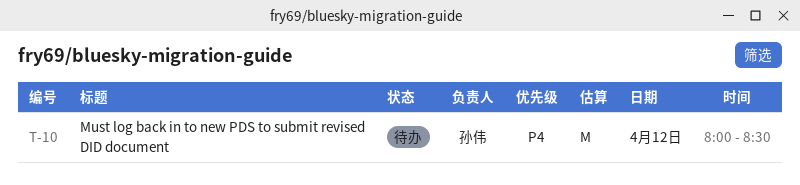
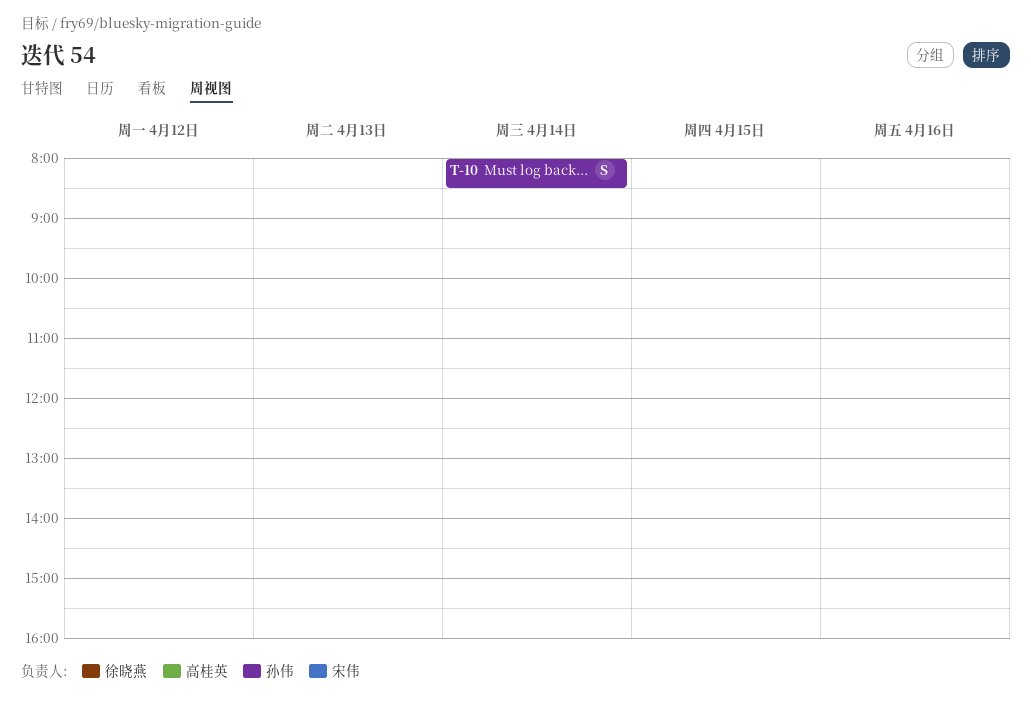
T-10, estimate: M -> S
T-10, day: Apr 12 -> Apr 14

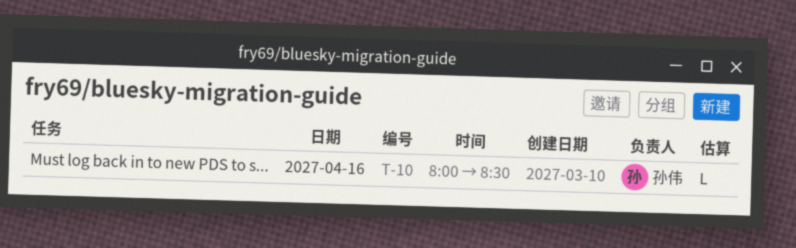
T-10, estimate: S -> L
T-10, day: Apr 14 -> Apr 16

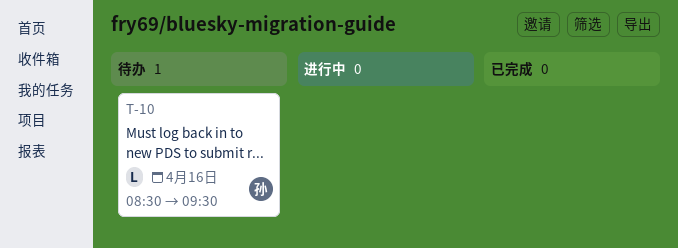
T-10, begins: 08:00 -> 08:30
T-10, ends: 08:30 -> 09:30

